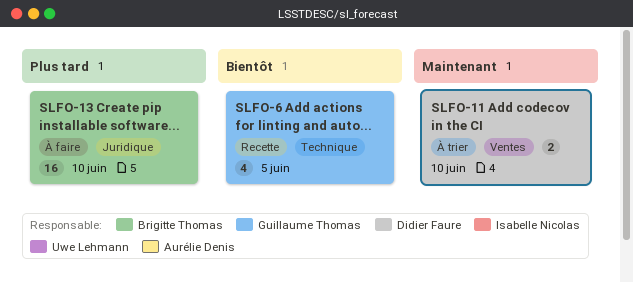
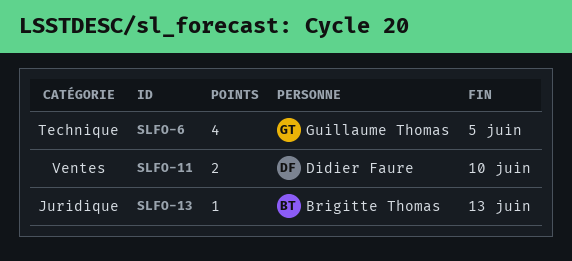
SLFO-13, estimate: 16 -> 1
SLFO-13, due: Jun 10 -> Jun 13

